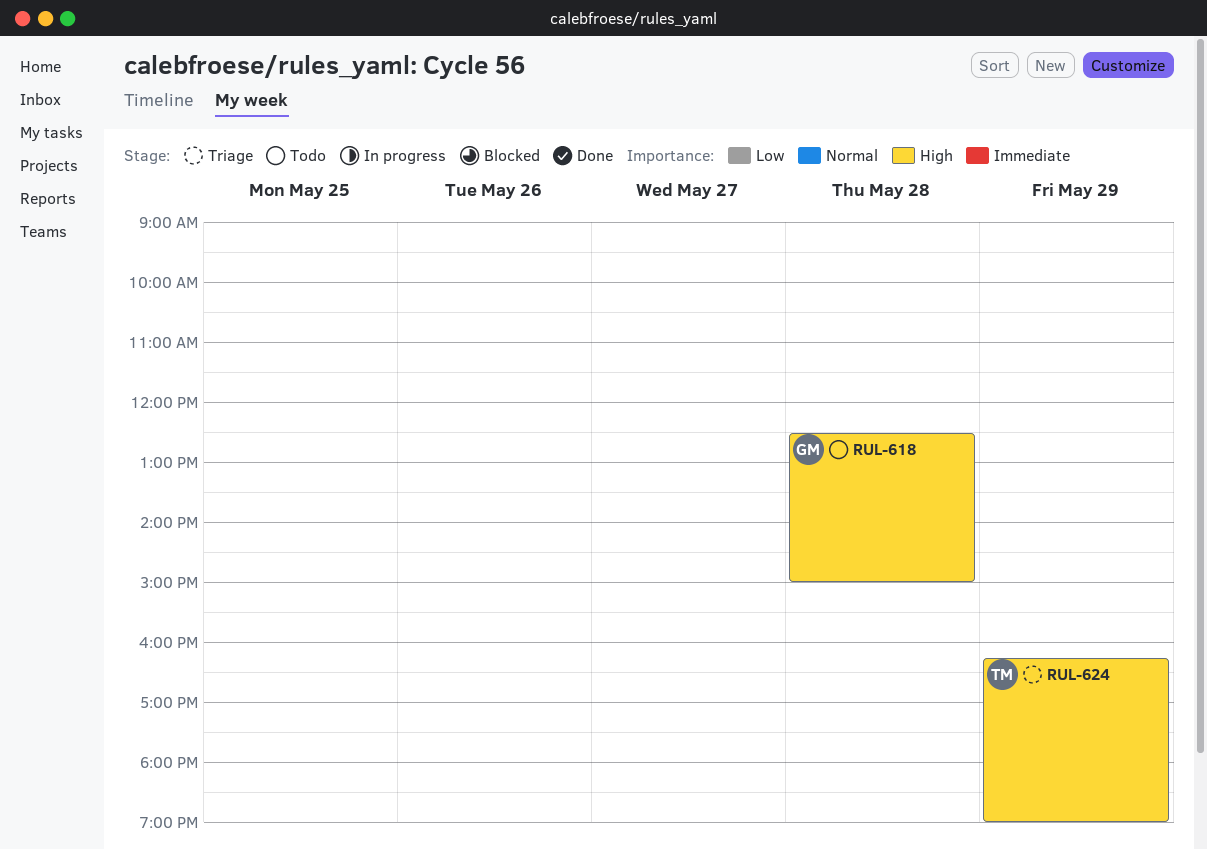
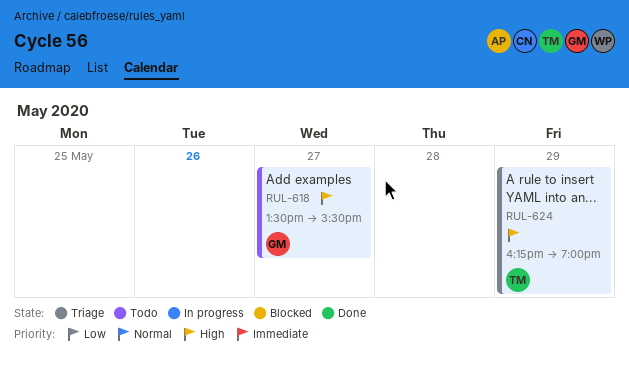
RUL-618, day: May 28 -> May 27
RUL-618, begins: 12:30 -> 13:30
RUL-618, ends: 15:00 -> 15:30

